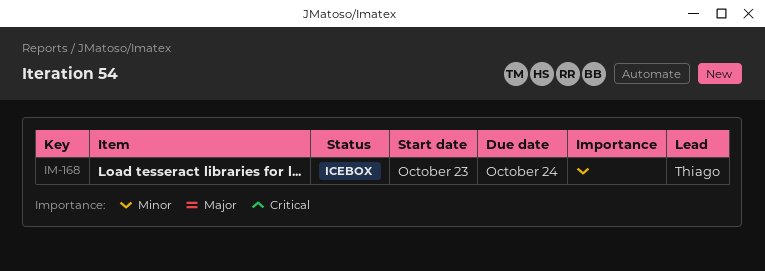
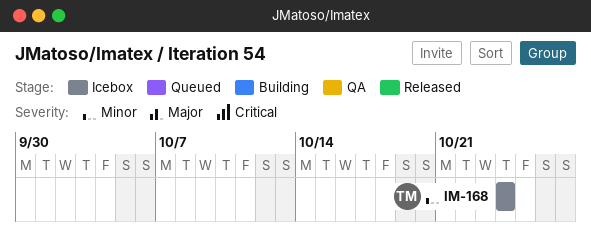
IM-168, start: Oct 23 -> Oct 24

